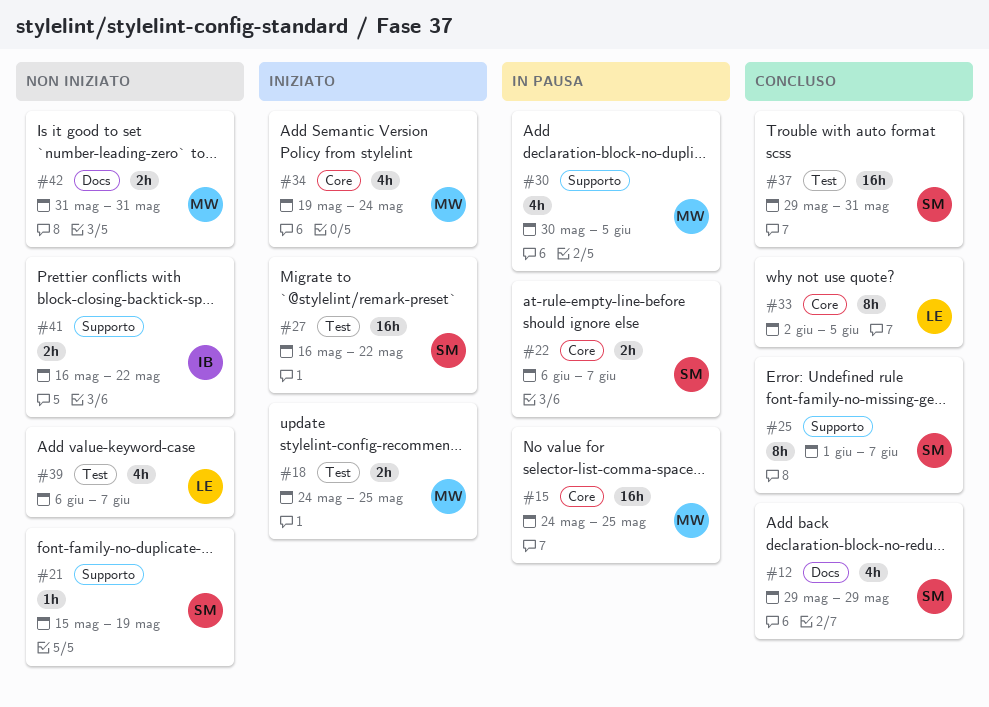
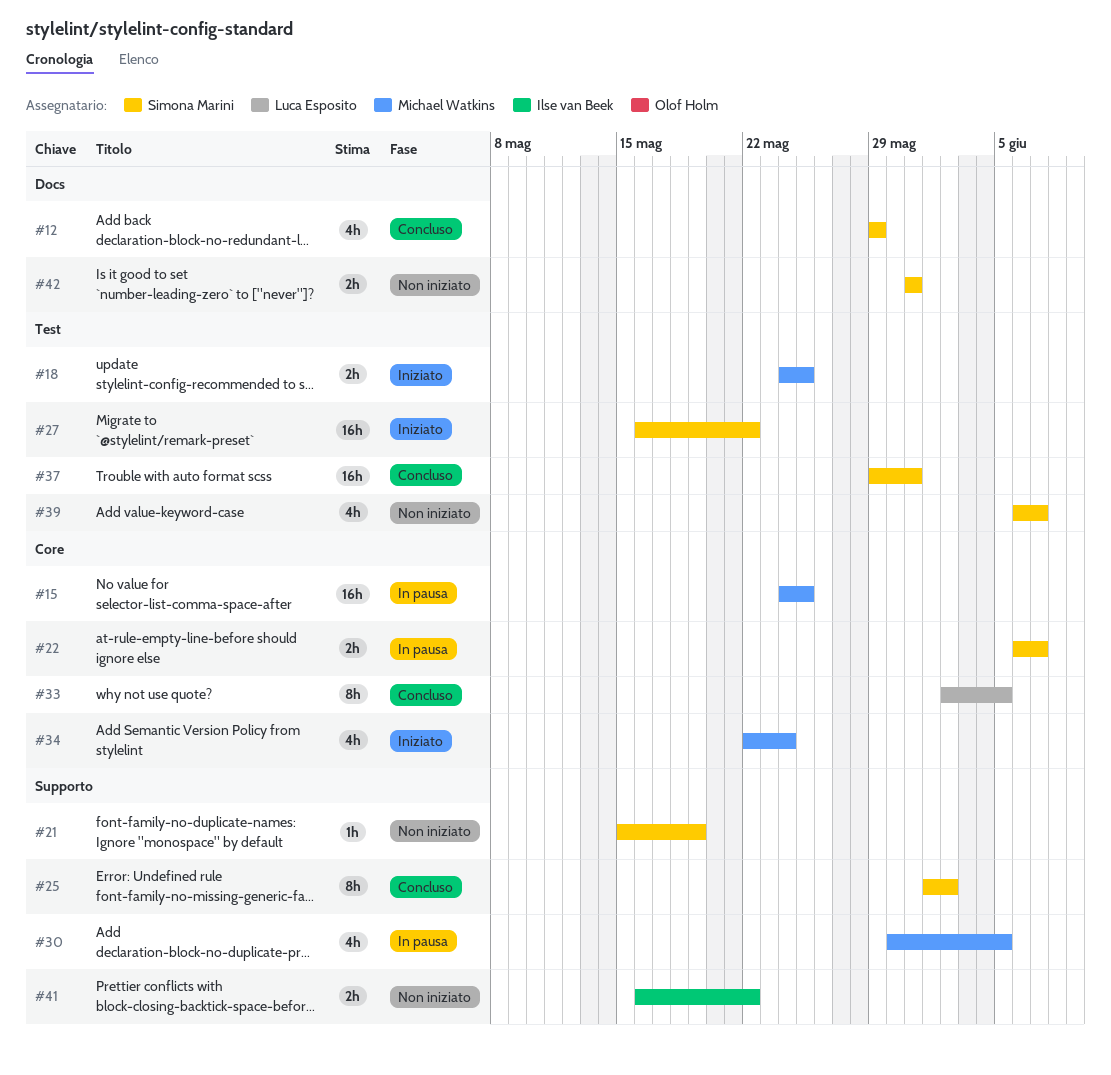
#25, due: Jun 7 -> Jun 2
#34, start: May 19 -> May 22
#39, owner: Luca Esposito -> Simona Marini
#42, owner: Michael Watkins -> Simona Marini

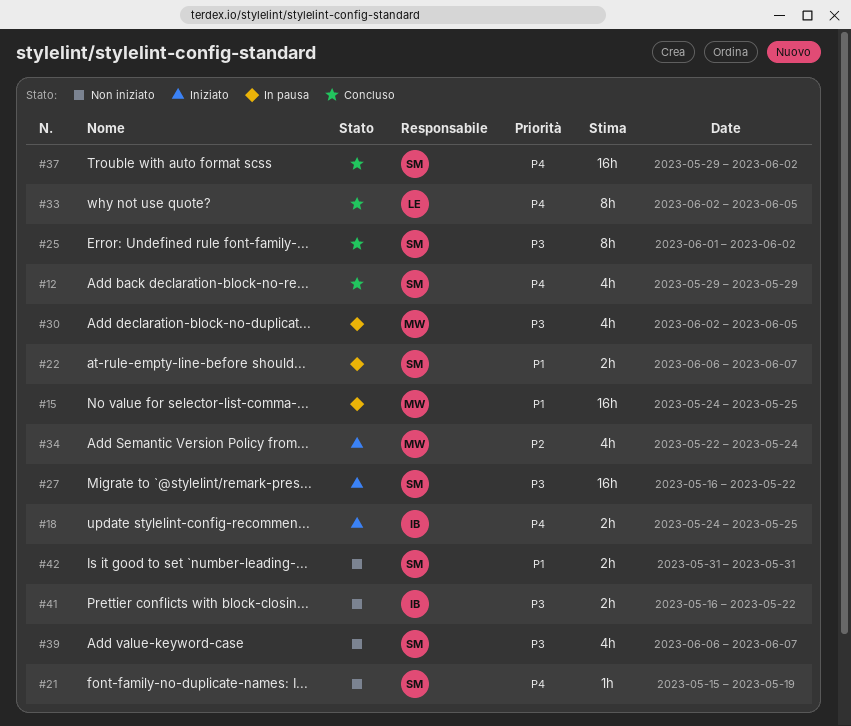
#18, owner: Michael Watkins -> Ilse van Beek
#30, start: May 30 -> Jun 2
#37, due: May 31 -> Jun 2

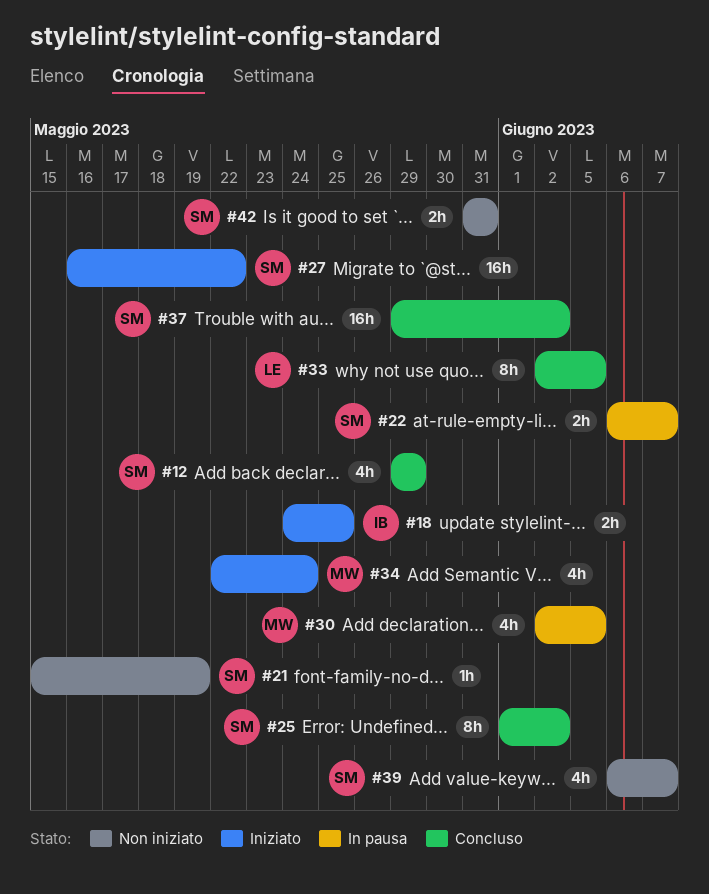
#15: present -> none
#41: present -> none

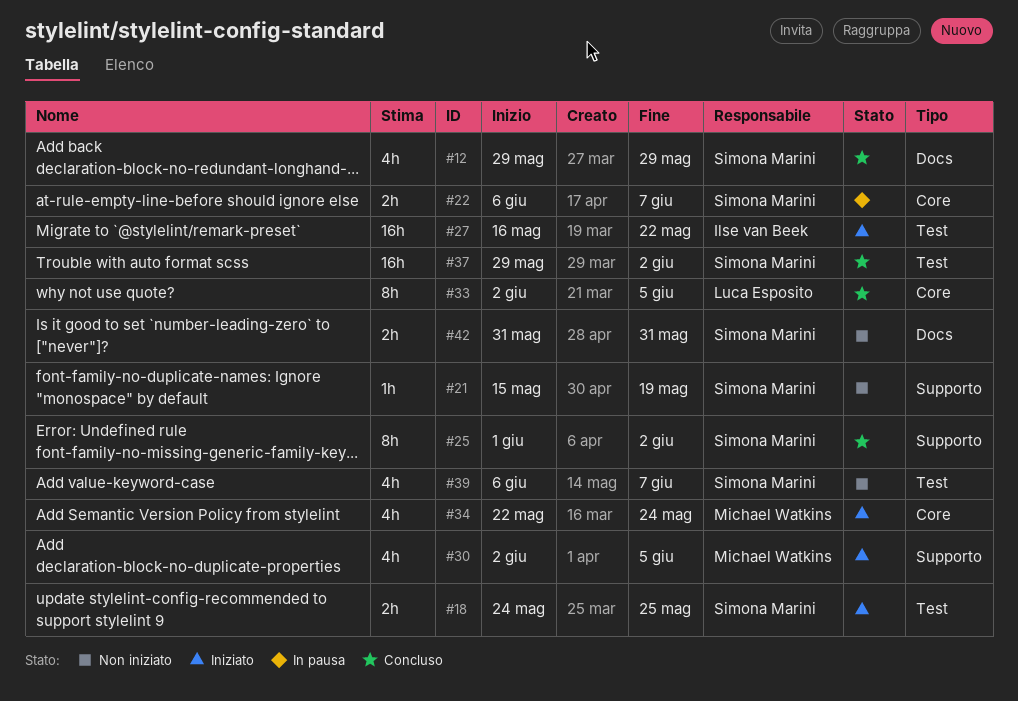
#18, owner: Ilse van Beek -> Simona Marini
#27, owner: Simona Marini -> Ilse van Beek
#30, status: In pausa -> Iniziato

